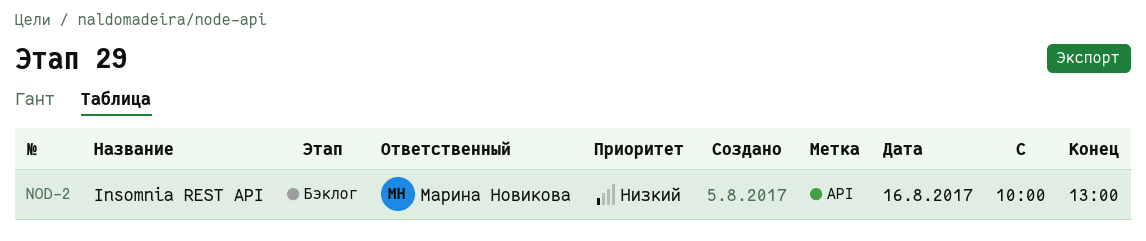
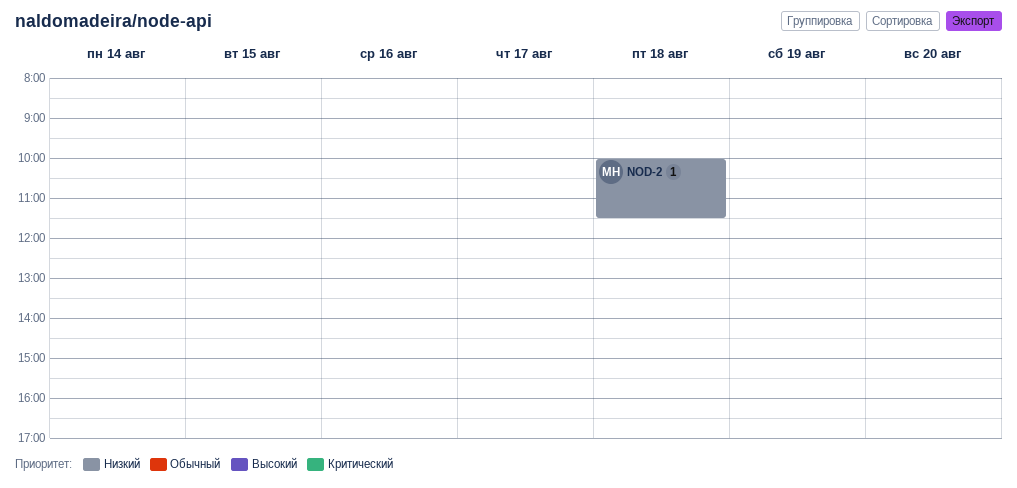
NOD-2, day: Aug 16 -> Aug 18
NOD-2, ends: 13:00 -> 11:30

